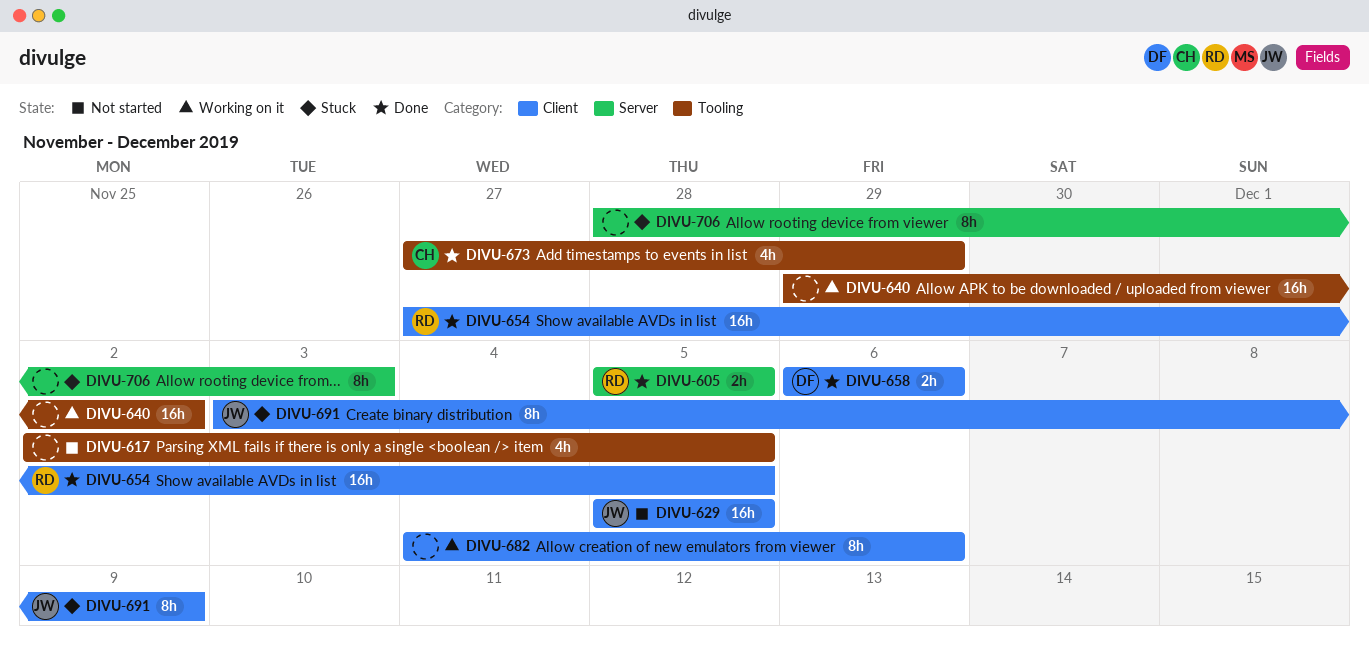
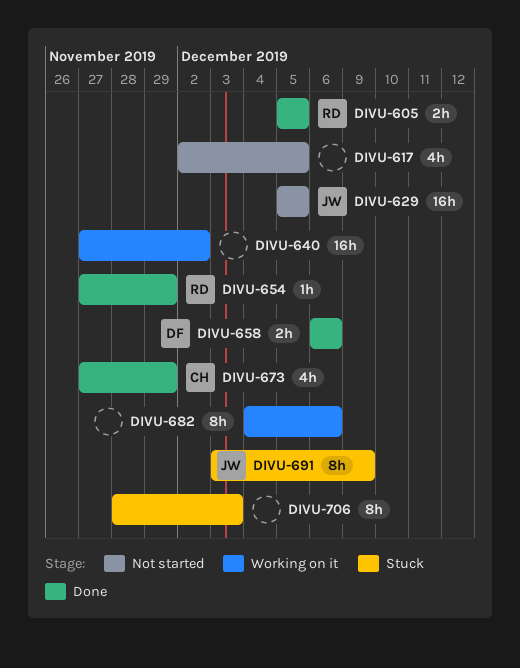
DIVU-640, start: Nov 29 -> Nov 27
DIVU-654, estimate: 16h -> 1h
DIVU-654, due: Dec 5 -> Nov 29

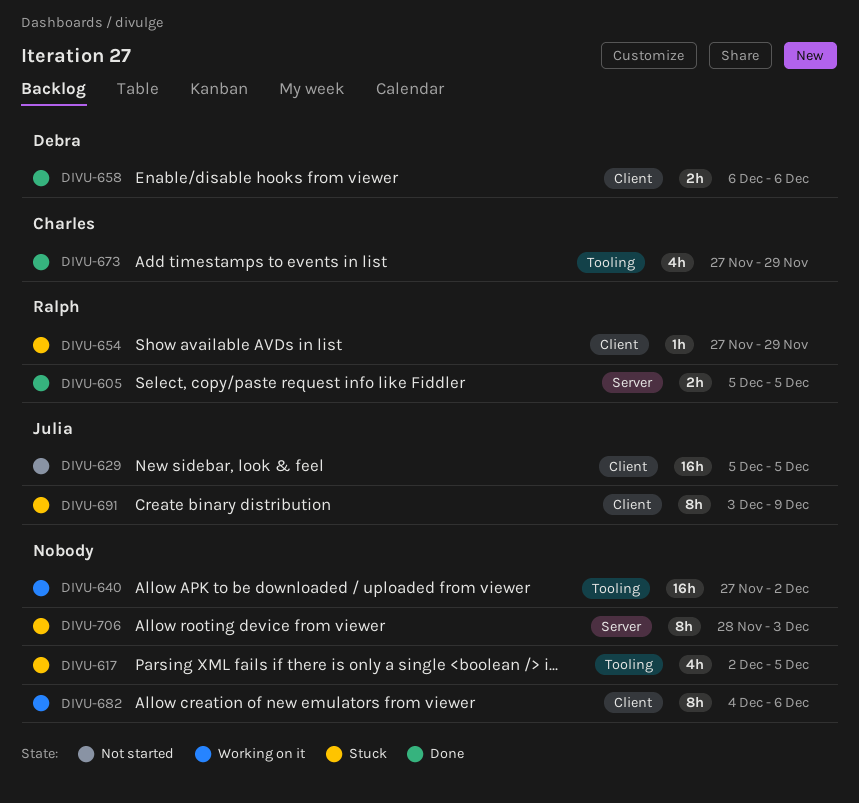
DIVU-617, status: Not started -> Stuck
DIVU-654, status: Done -> Stuck

